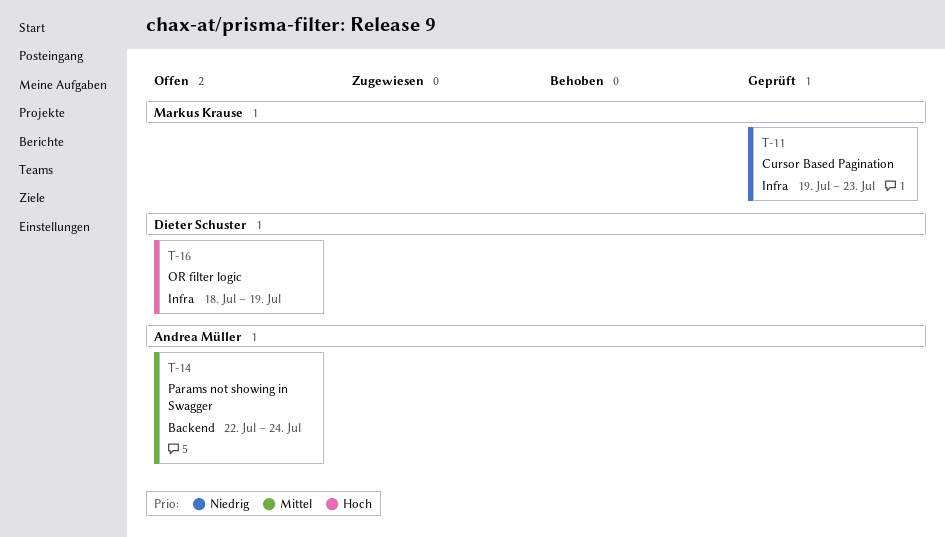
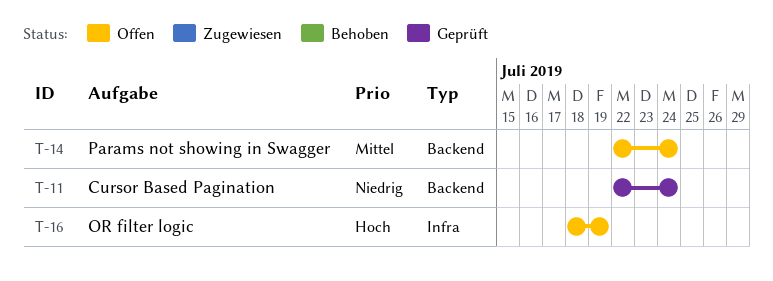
T-11, label: Infra -> Backend
T-11, start: Jul 19 -> Jul 22
T-11, due: Jul 23 -> Jul 24

